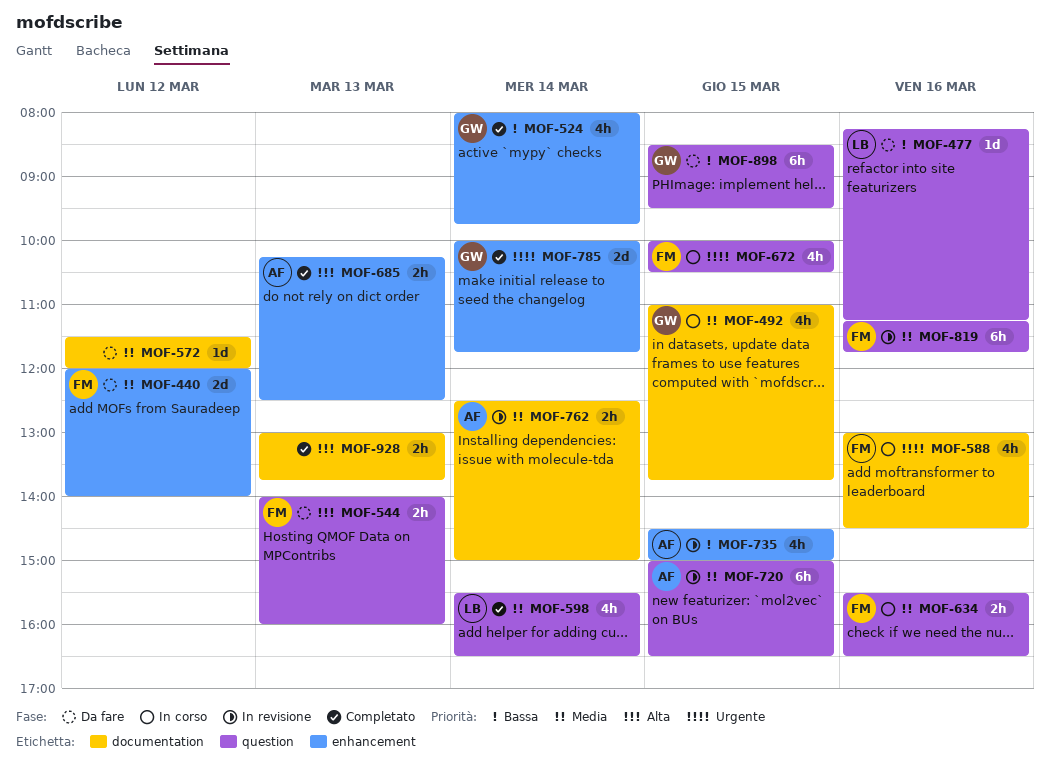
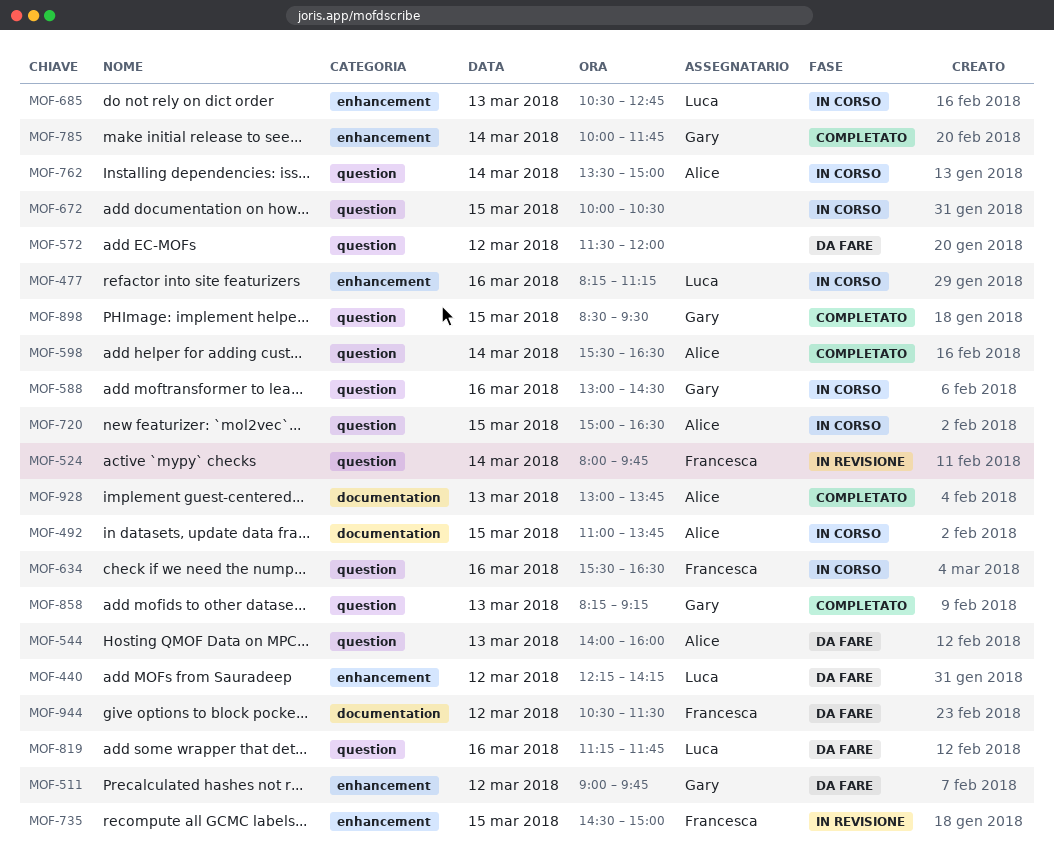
MOF-440, owner: Francesca -> Luca
MOF-440, begins: 12:00 -> 12:15
MOF-440, ends: 14:00 -> 14:15
MOF-477, status: Da fare -> In corso
MOF-477, label: question -> enhancement
MOF-492, owner: Gary -> Alice
MOF-511: none -> present
MOF-524, status: Completato -> In revisione
MOF-524, owner: Gary -> Francesca
MOF-524, label: enhancement -> question
MOF-544, owner: Francesca -> Alice
MOF-572, label: documentation -> question
MOF-588, owner: Francesca -> Gary
MOF-588, label: documentation -> question
MOF-598, owner: Luca -> Alice
MOF-672, owner: Francesca -> none
MOF-685, status: Completato -> In corso
MOF-685, owner: Alice -> Luca
MOF-685, begins: 10:15 -> 10:30
MOF-685, ends: 12:30 -> 12:45
MOF-720, status: In revisione -> In corso
MOF-735, owner: Alice -> Francesca
MOF-762, status: In revisione -> In corso
MOF-762, label: documentation -> question
MOF-762, begins: 12:30 -> 13:30
MOF-819, status: In revisione -> Da fare
MOF-819, owner: Francesca -> Luca
MOF-858: none -> present
MOF-898, status: Da fare -> Completato
MOF-928, owner: none -> Alice
MOF-944: none -> present

